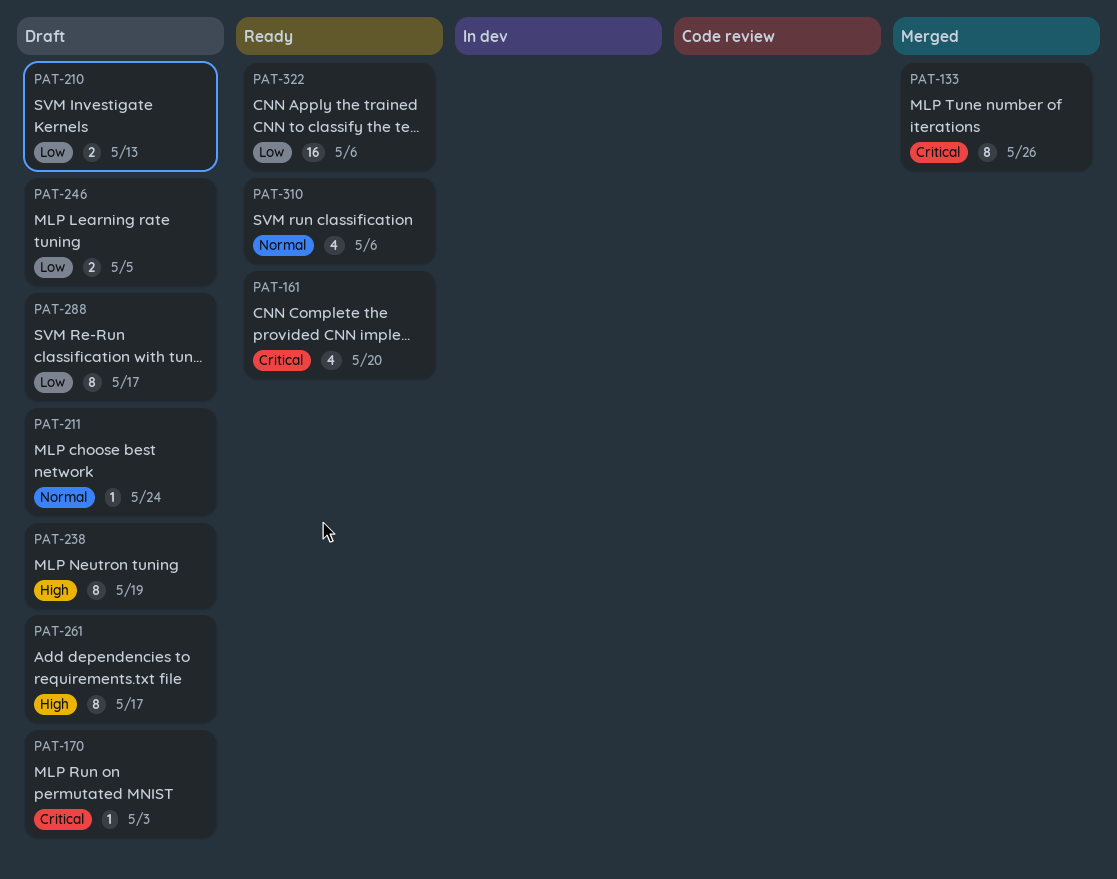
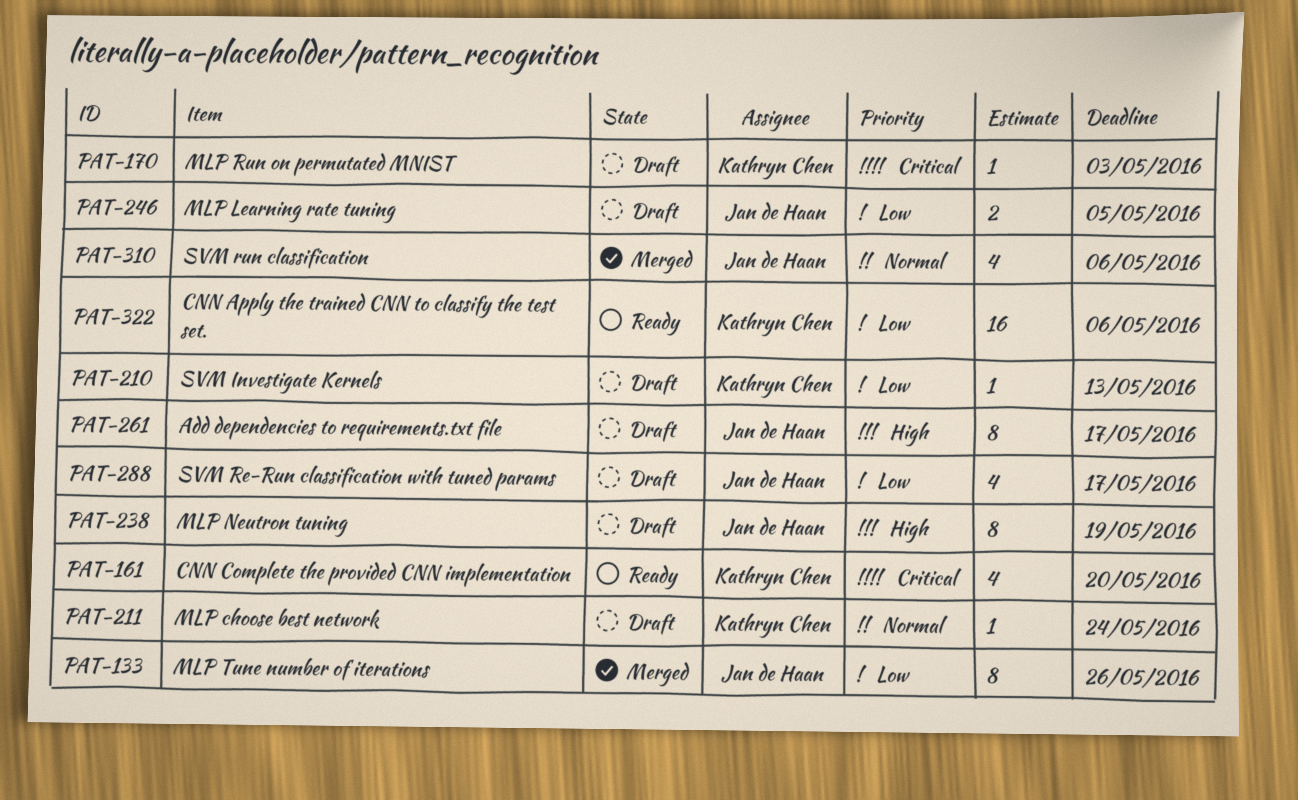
PAT-133, priority: Critical -> Low
PAT-210, estimate: 2 -> 1
PAT-288, estimate: 8 -> 4
PAT-310, status: Ready -> Merged

